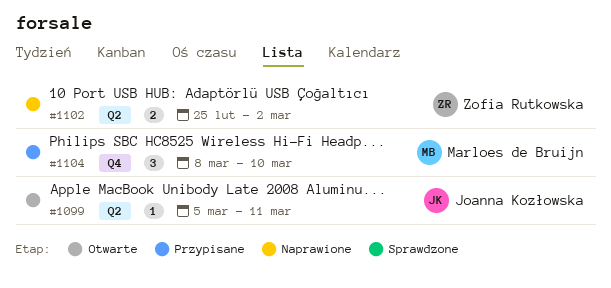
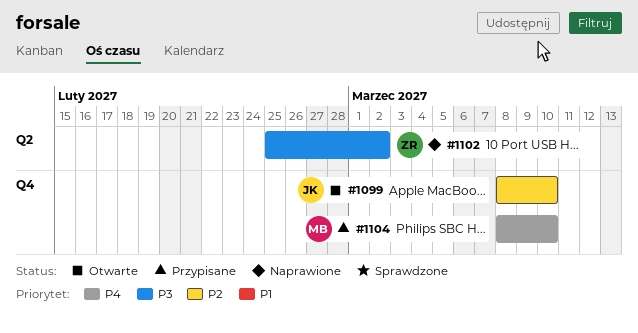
#1099, label: Q2 -> Q4
#1099, start: Mar 5 -> Mar 8
#1099, due: Mar 11 -> Mar 10

